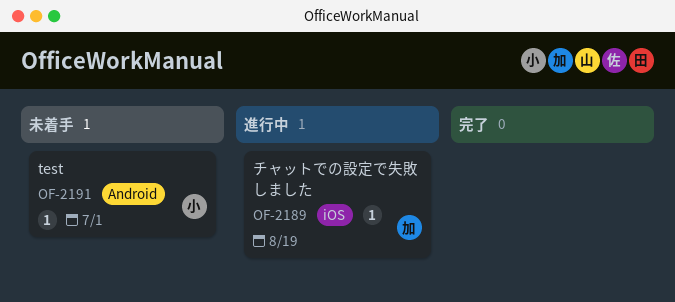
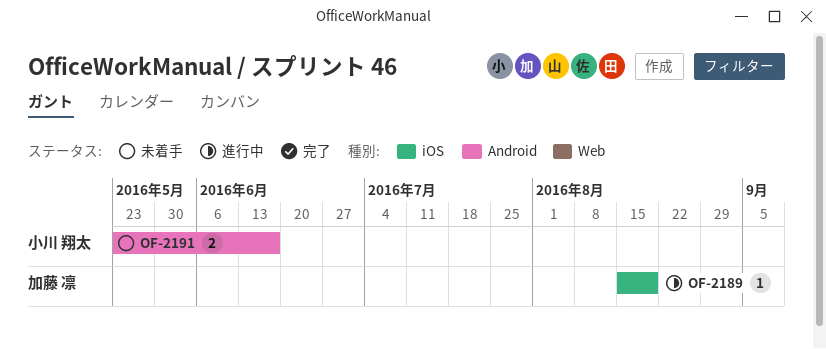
OF-2191, estimate: 1 -> 2
OF-2191, due: Jul 1 -> Jun 17

